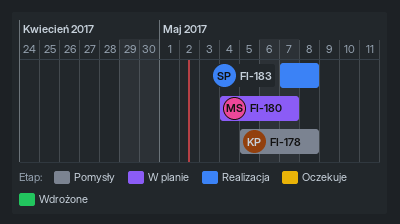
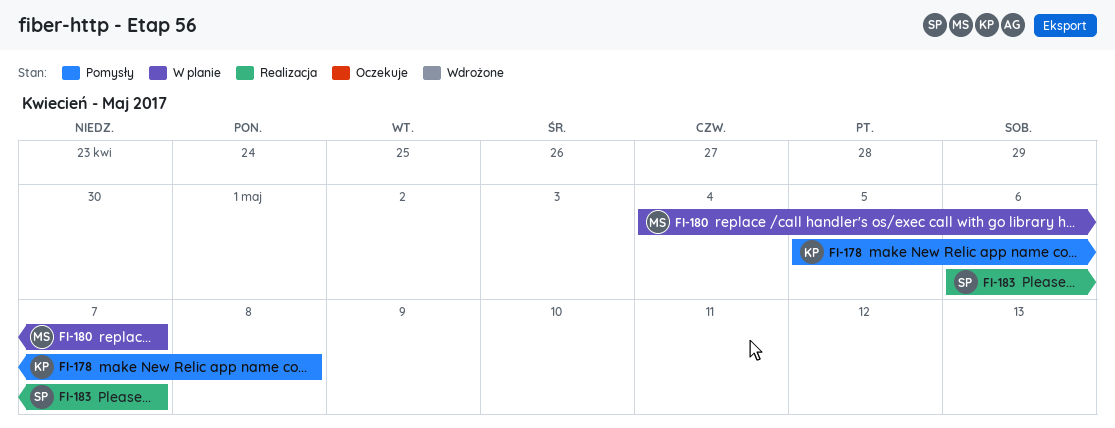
FI-183, start: May 7 -> May 6
FI-183, due: May 8 -> May 7

